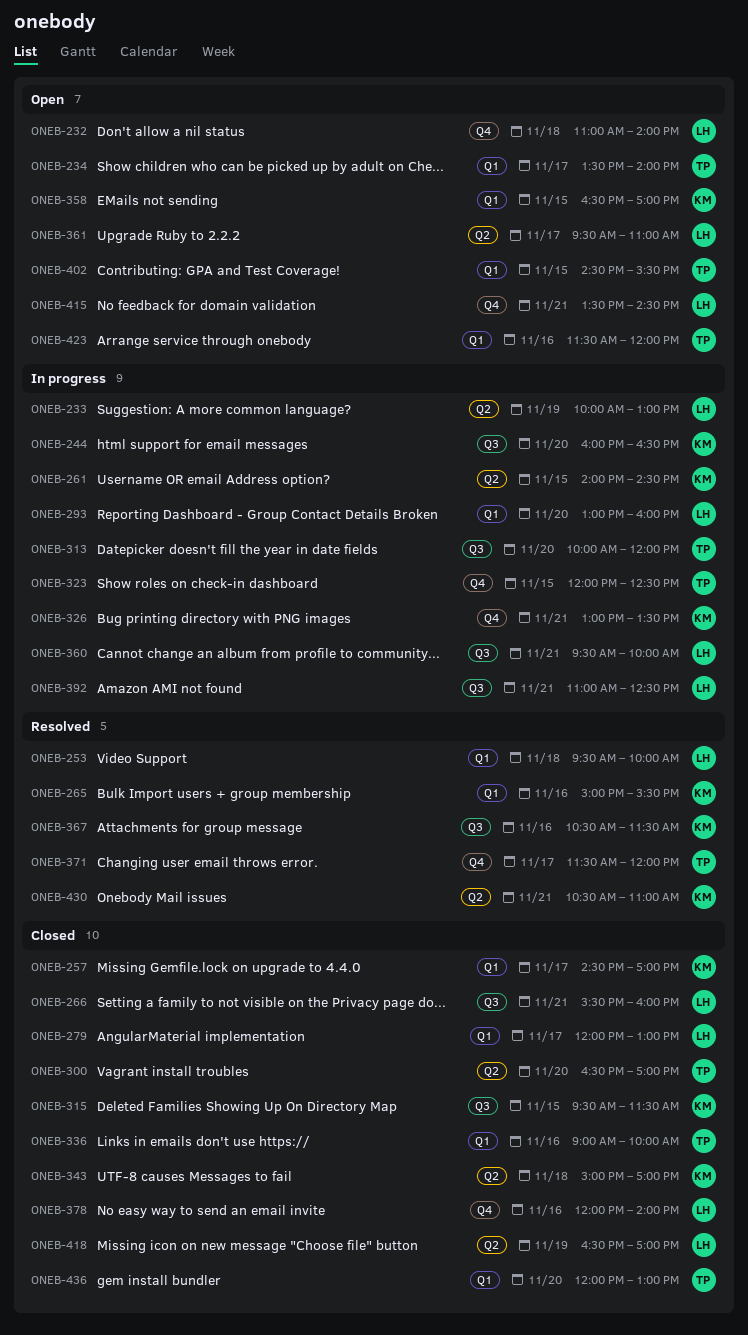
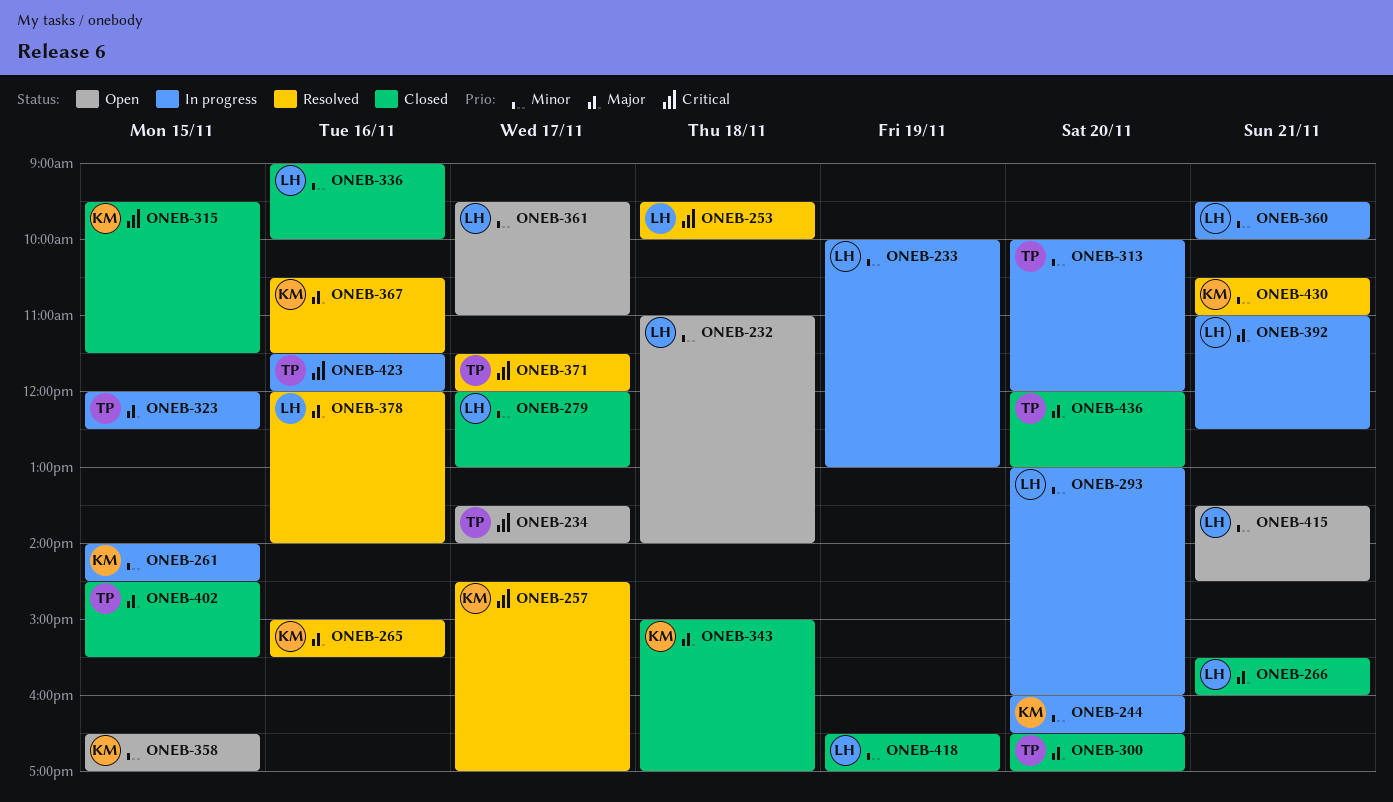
ONEB-257, status: Closed -> Resolved
ONEB-326: present -> none
ONEB-336, owner: TP -> LH
ONEB-378, status: Closed -> Resolved
ONEB-402, status: Open -> Closed
ONEB-423, status: Open -> In progress

